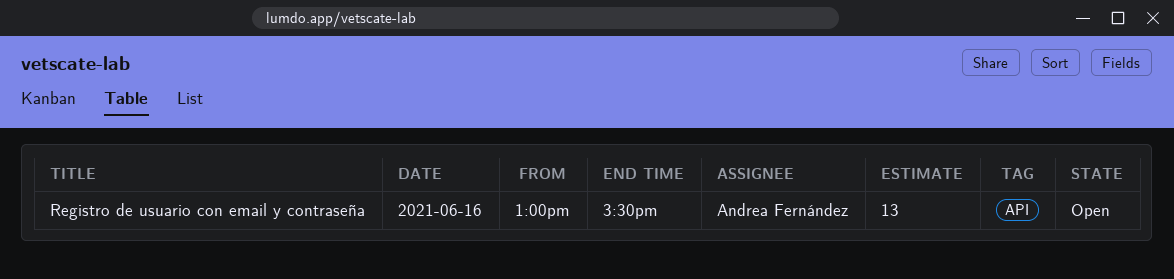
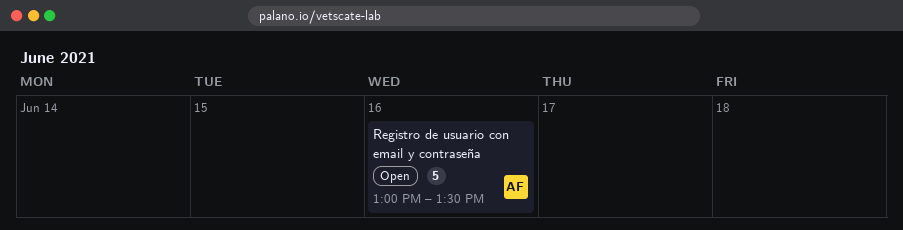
Registro de usuario con email y contraseña, estimate: 13 -> 5
Registro de usuario con email y contraseña, ends: 15:30 -> 13:30

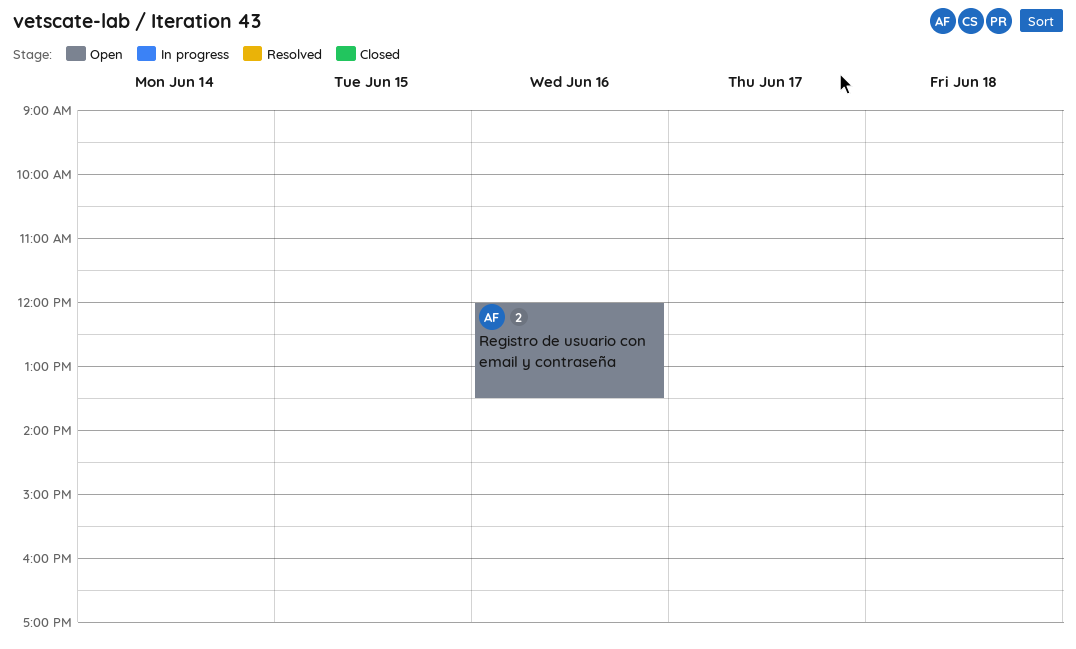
Registro de usuario con email y contraseña, estimate: 5 -> 2
Registro de usuario con email y contraseña, begins: 13:00 -> 12:00

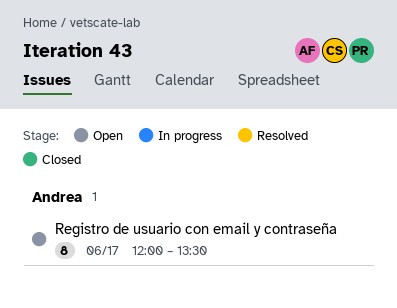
Registro de usuario con email y contraseña, estimate: 2 -> 8
Registro de usuario con email y contraseña, day: Jun 16 -> Jun 17

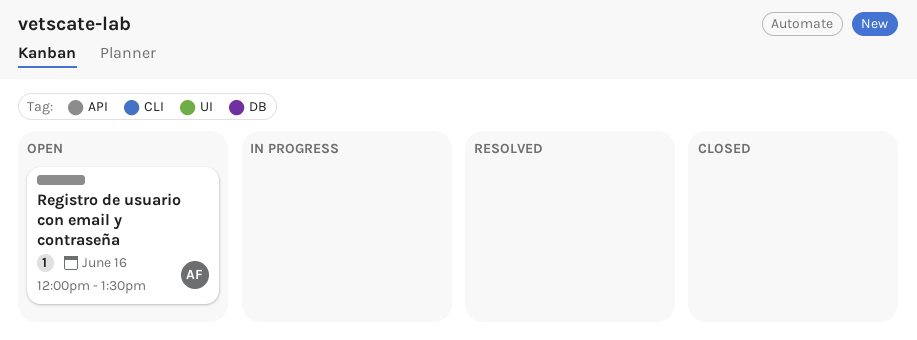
Registro de usuario con email y contraseña, estimate: 8 -> 1
Registro de usuario con email y contraseña, day: Jun 17 -> Jun 16

